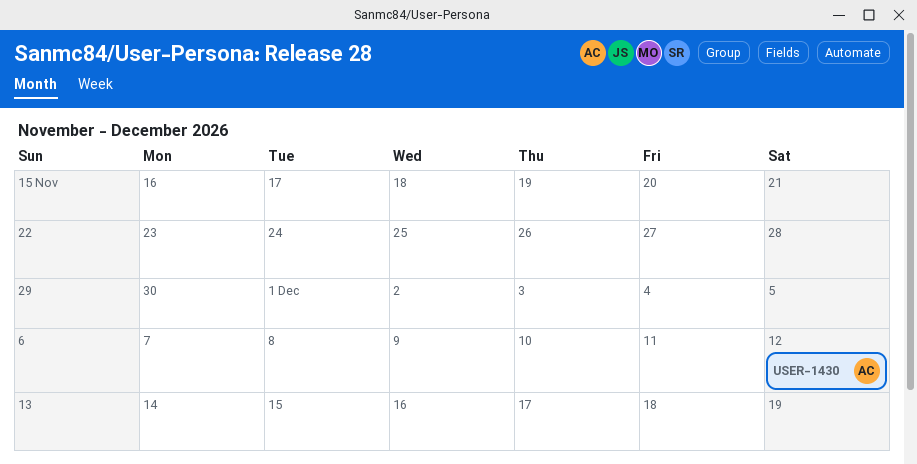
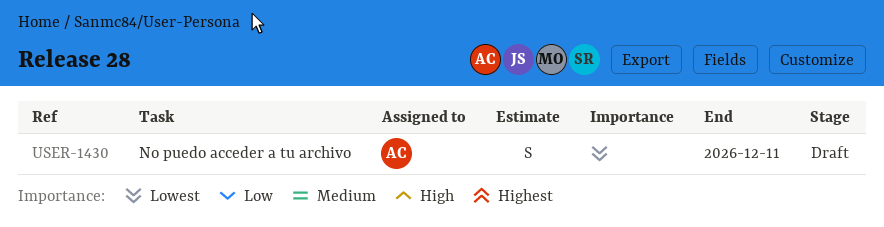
USER-1430, due: Dec 12 -> Dec 11

